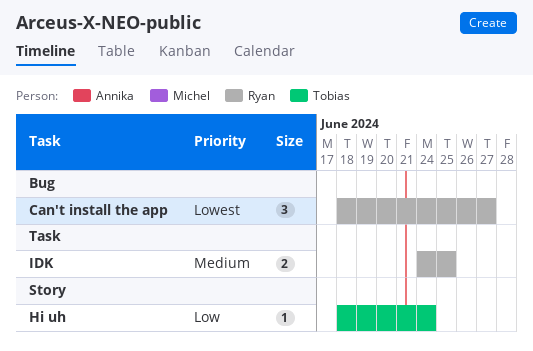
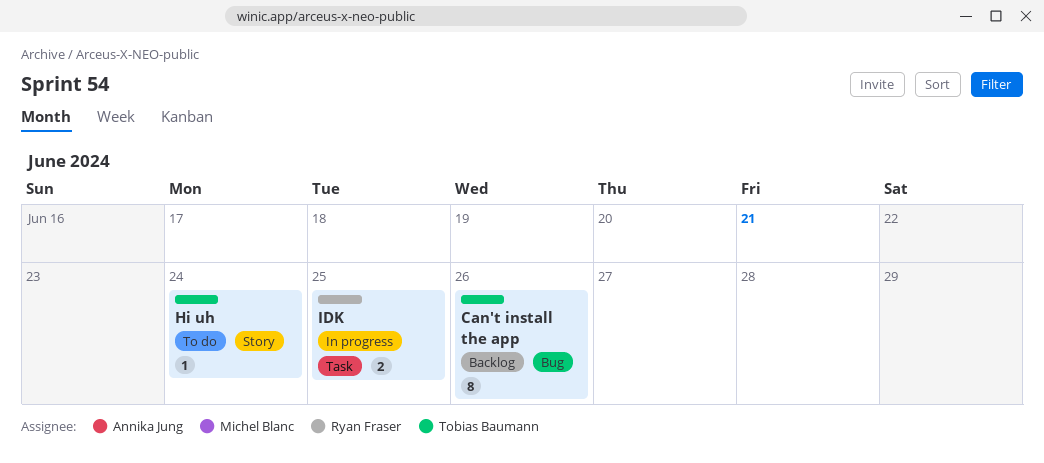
Can't install the app, owner: Ryan Fraser -> Tobias Baumann
Can't install the app, estimate: 3 -> 8
Can't install the app, due: Jun 27 -> Jun 26

